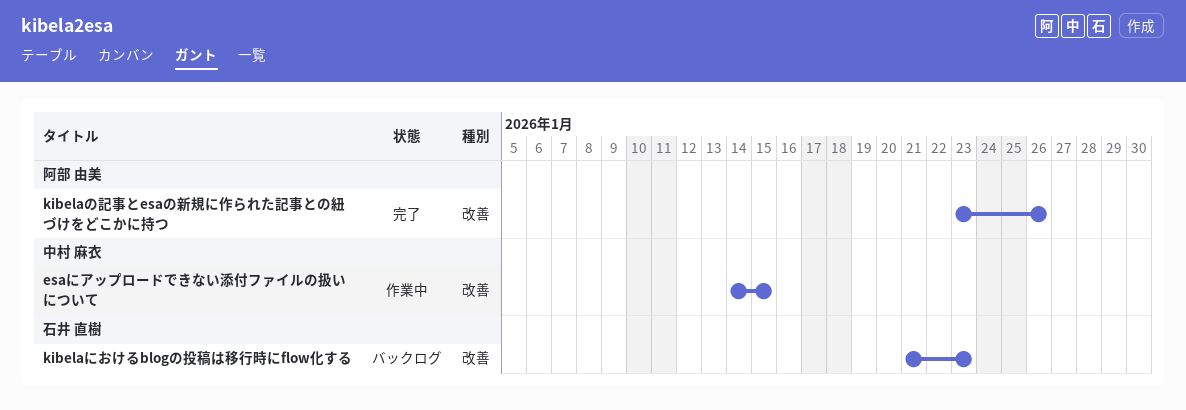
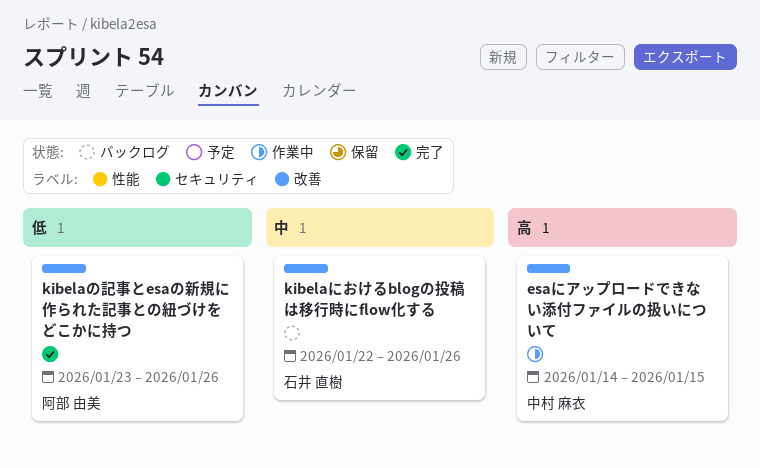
kibelaにおけるblogの投稿は移行時にflow化する, start: Jan 21 -> Jan 22
kibelaにおけるblogの投稿は移行時にflow化する, due: Jan 23 -> Jan 26

